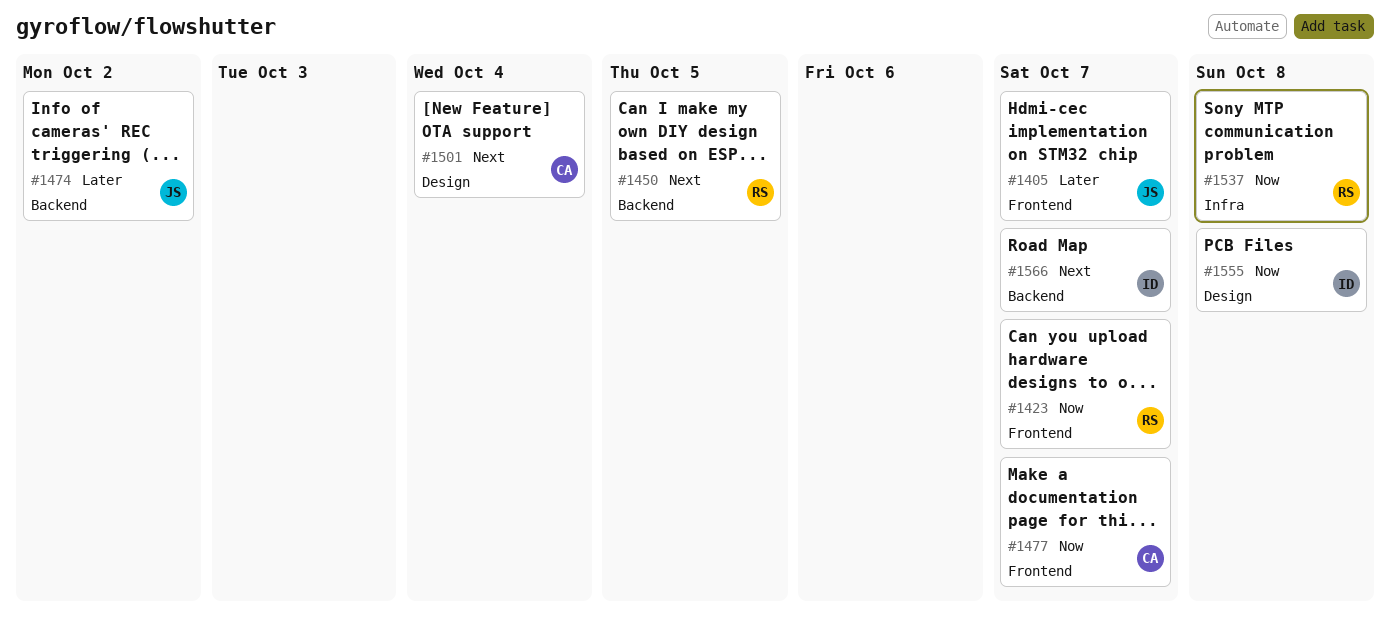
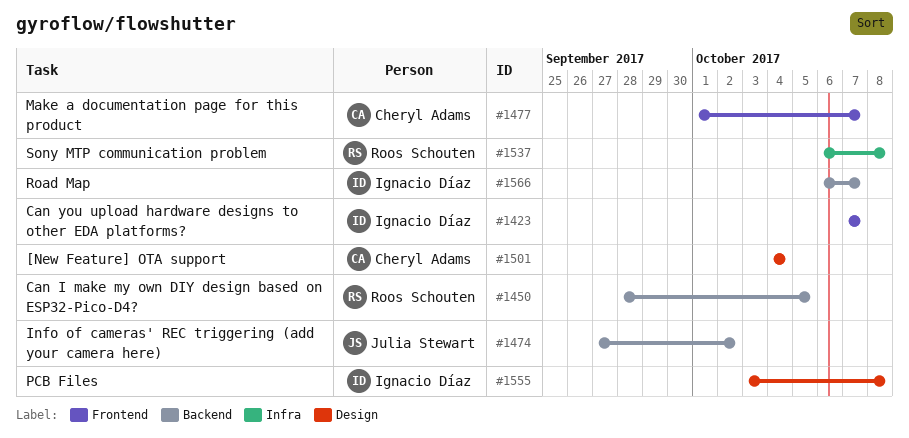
#1405: present -> none
#1423, owner: Roos Schouten -> Ignacio Díaz

